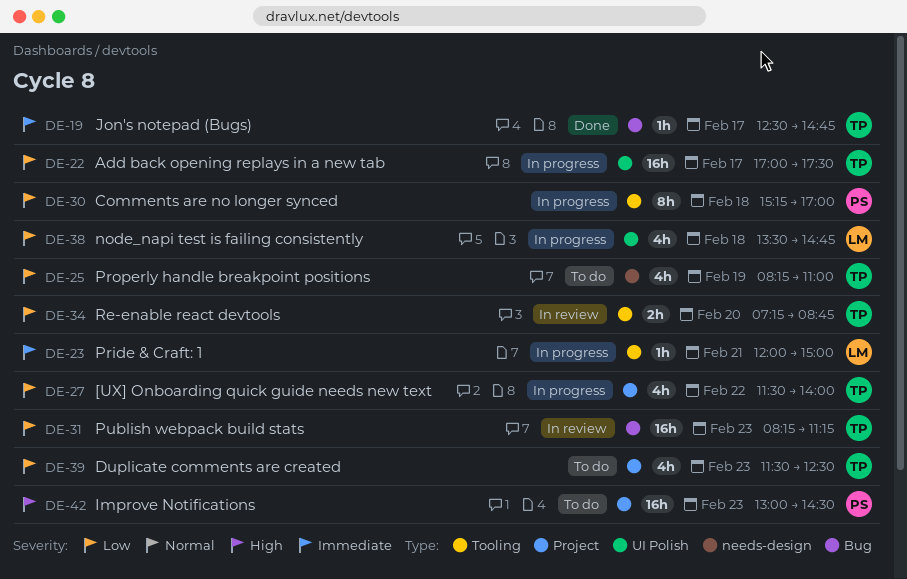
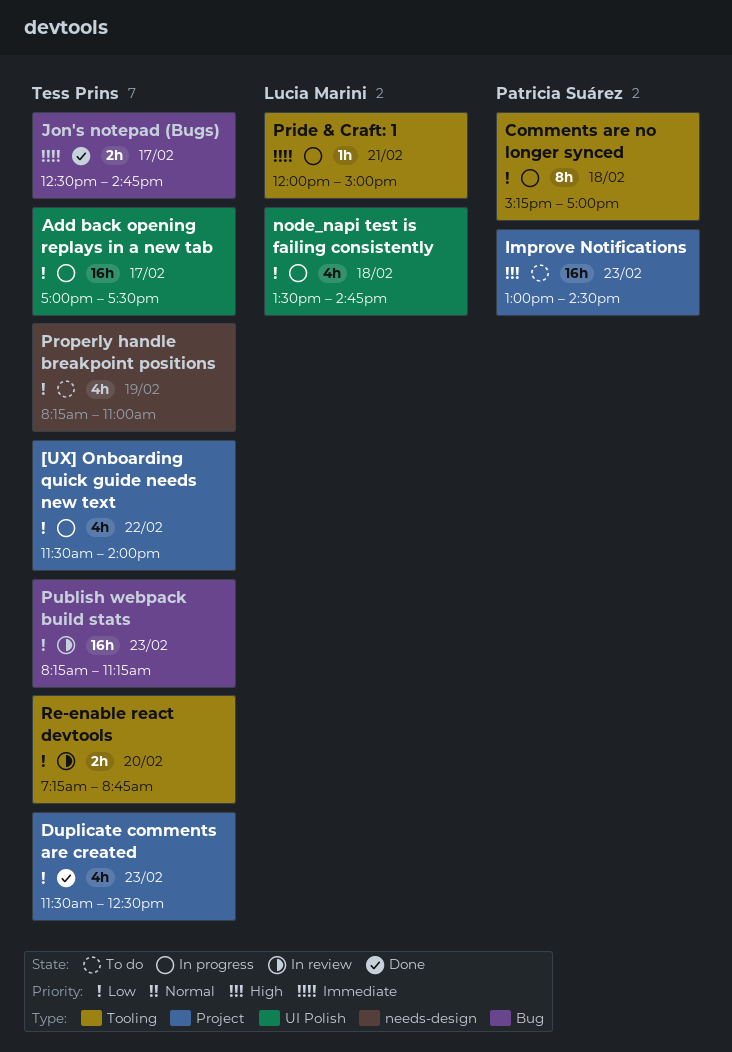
Duplicate comments are created, status: To do -> Done
Jon's notepad (Bugs), estimate: 1h -> 2h

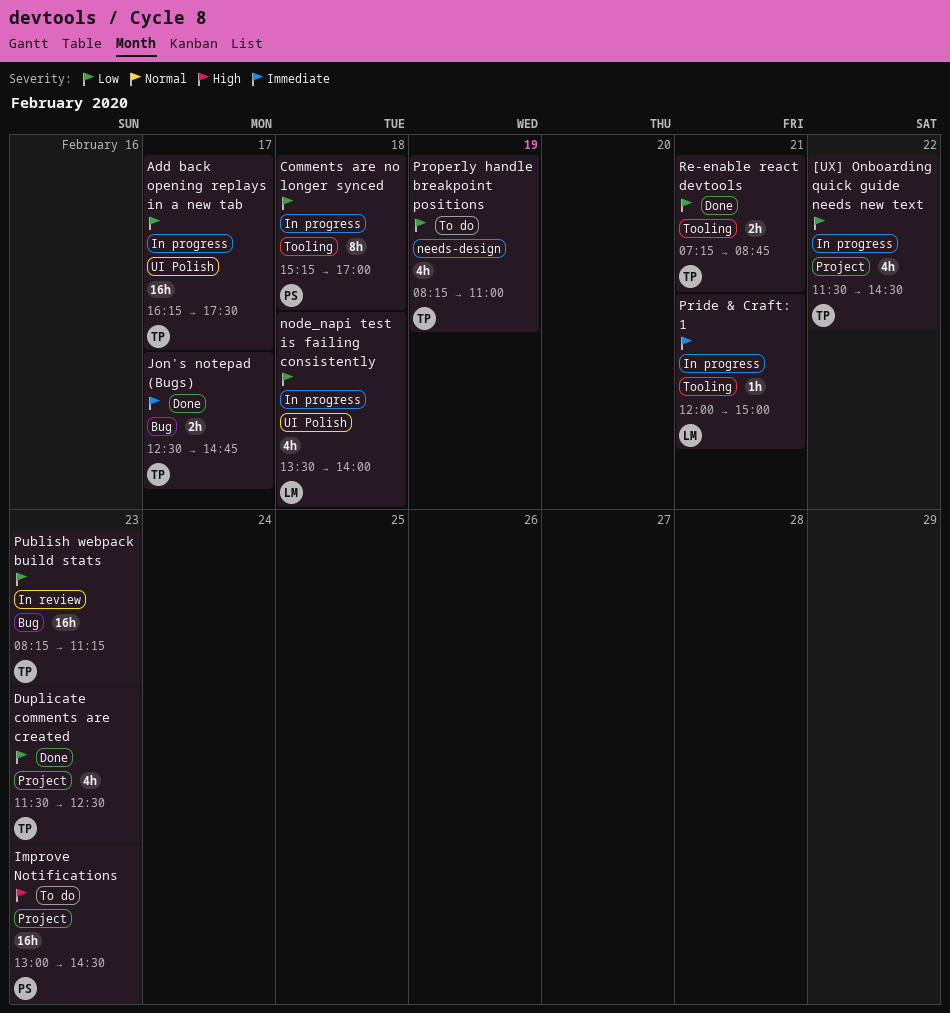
[UX] Onboarding quick guide needs new text, ends: 14:00 -> 14:30
Add back opening replays in a new tab, begins: 17:00 -> 16:15
node_napi test is failing consistently, ends: 14:45 -> 14:00
Re-enable react devtools, status: In review -> Done
Re-enable react devtools, day: Feb 20 -> Feb 21

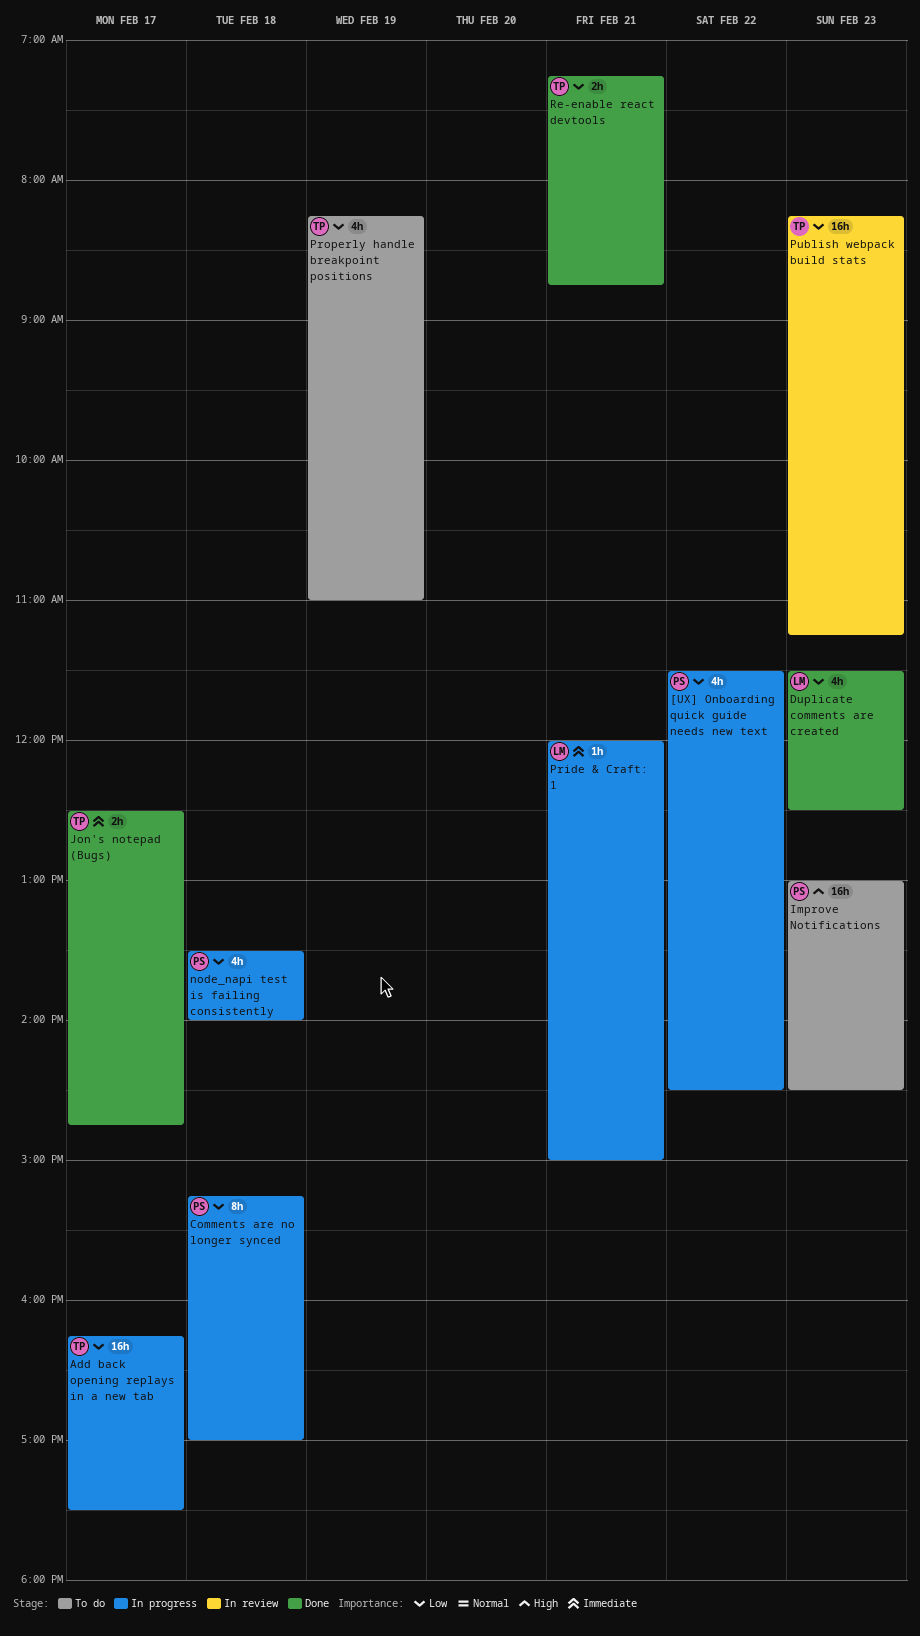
[UX] Onboarding quick guide needs new text, owner: TP -> PS
Duplicate comments are created, owner: TP -> LM
node_napi test is failing consistently, owner: LM -> PS

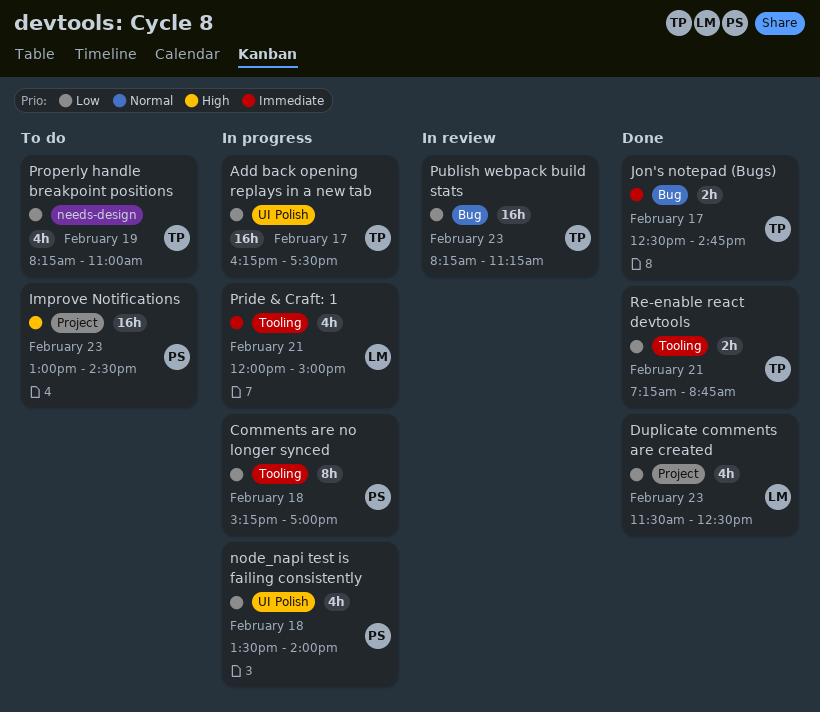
[UX] Onboarding quick guide needs new text: present -> none
Pride & Craft: 1, estimate: 1h -> 4h

